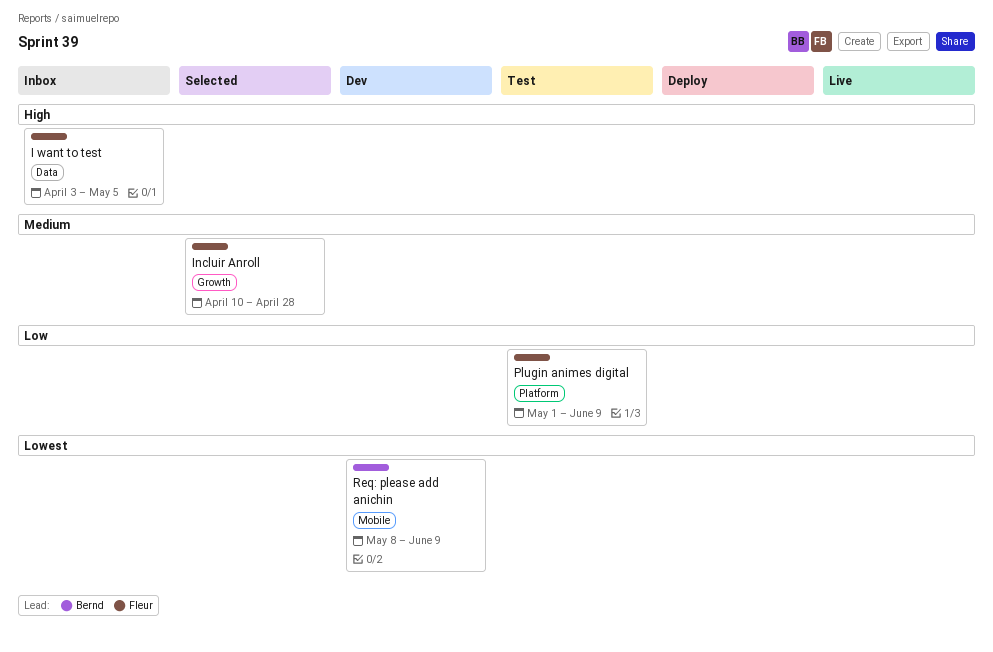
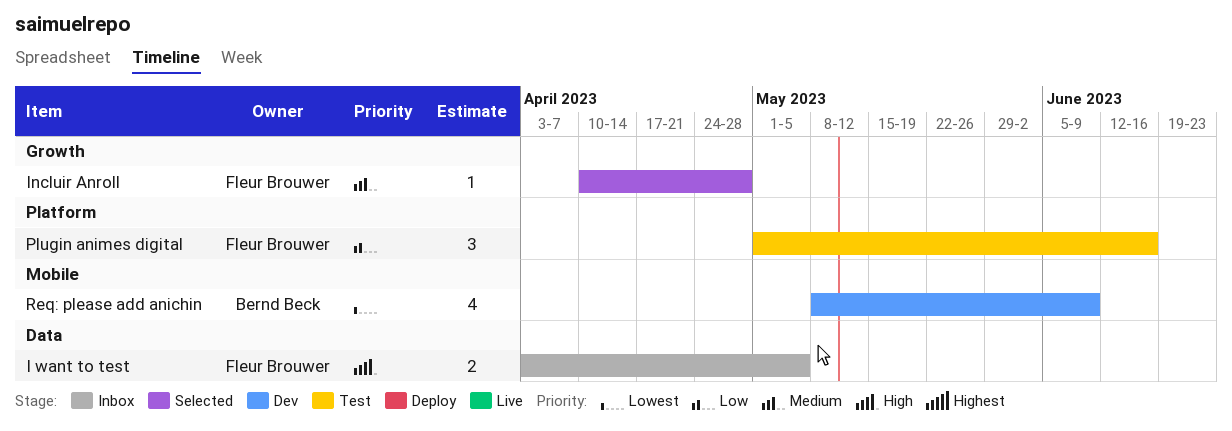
Plugin animes digital, due: Jun 9 -> Jun 16

